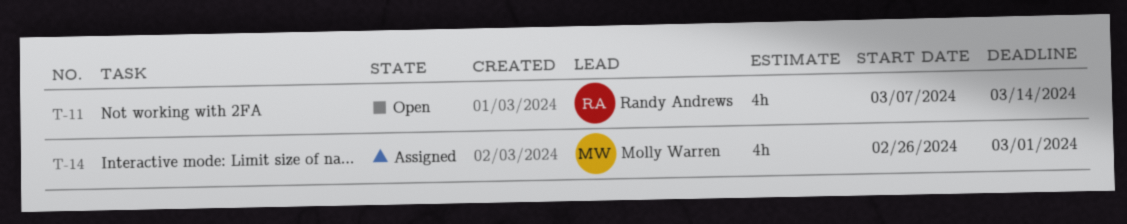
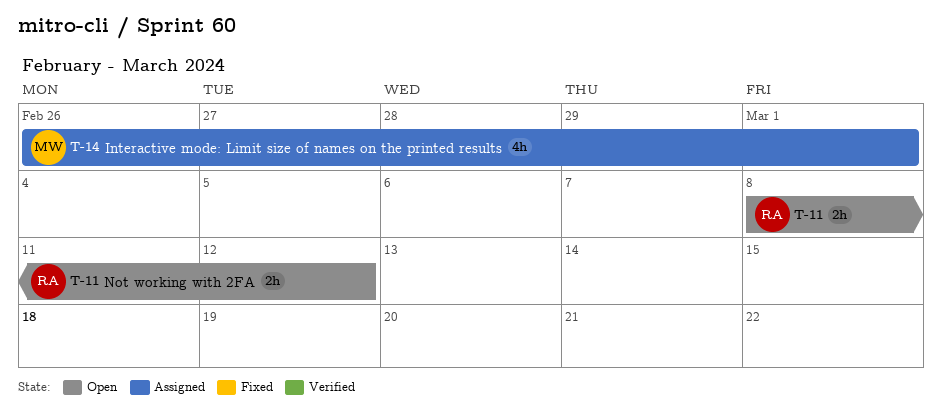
T-11, estimate: 4h -> 2h
T-11, start: Mar 7 -> Mar 8
T-11, due: Mar 14 -> Mar 12

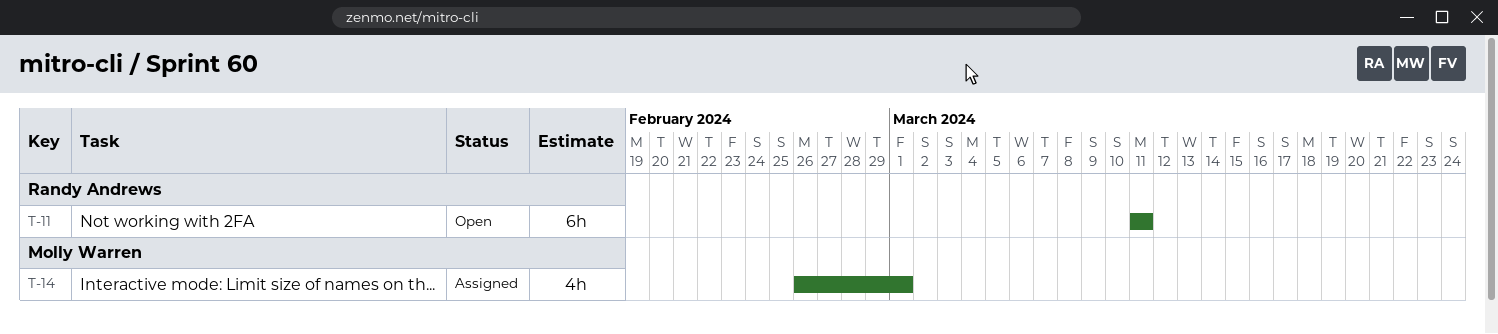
T-11, estimate: 2h -> 6h
T-11, start: Mar 8 -> Mar 11
T-11, due: Mar 12 -> Mar 11

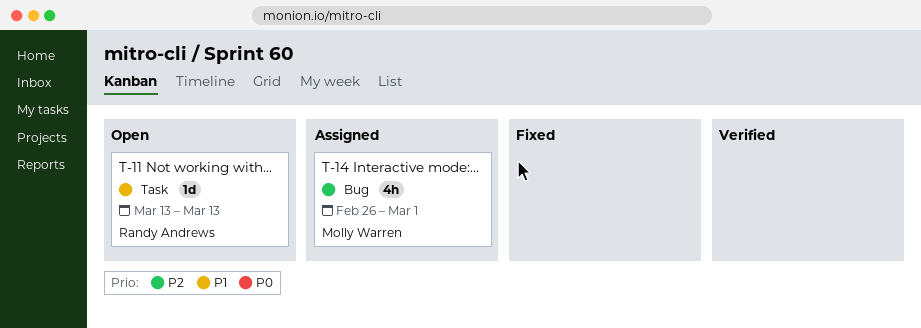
T-11, estimate: 6h -> 1d
T-11, start: Mar 11 -> Mar 13
T-11, due: Mar 11 -> Mar 13

